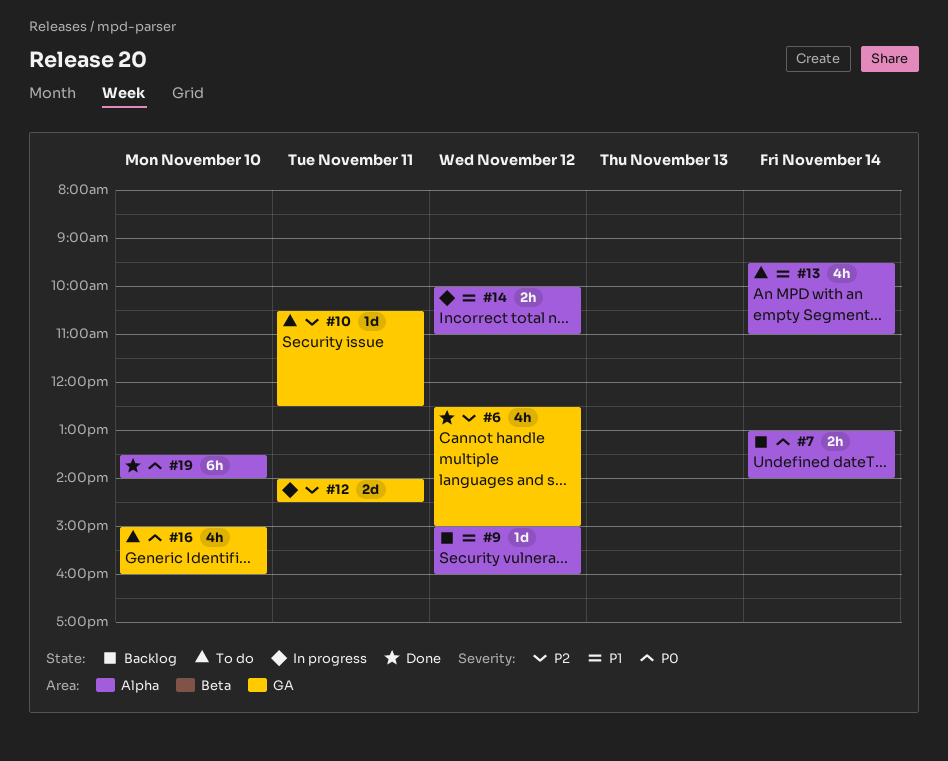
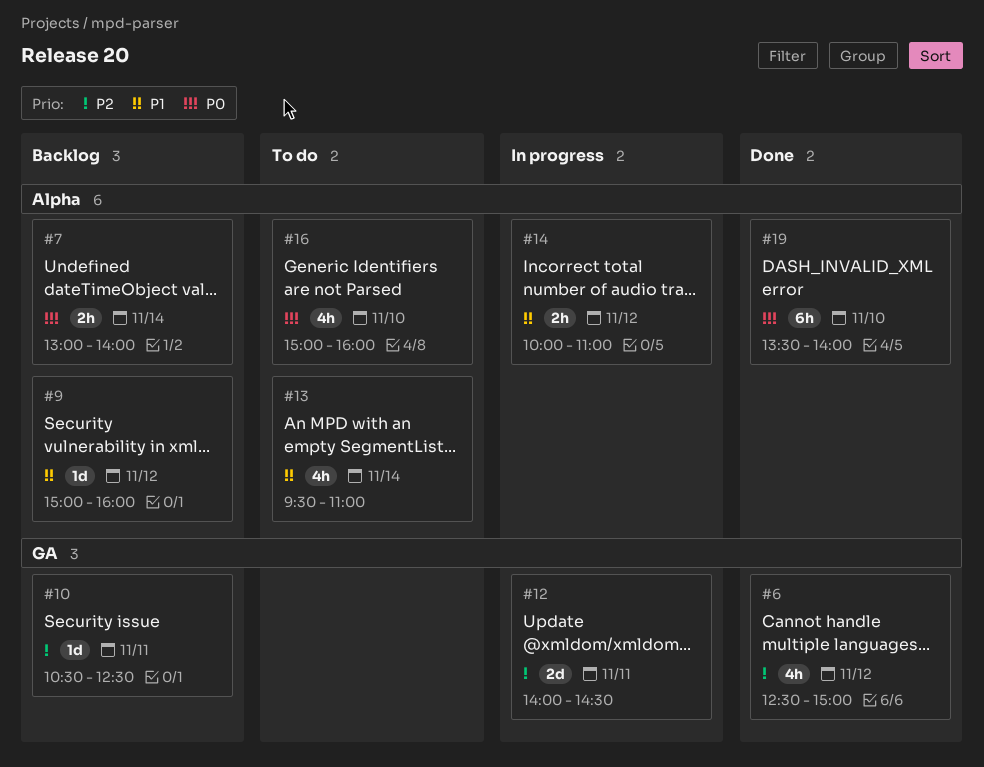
#10, status: To do -> Backlog
#16, label: GA -> Alpha

